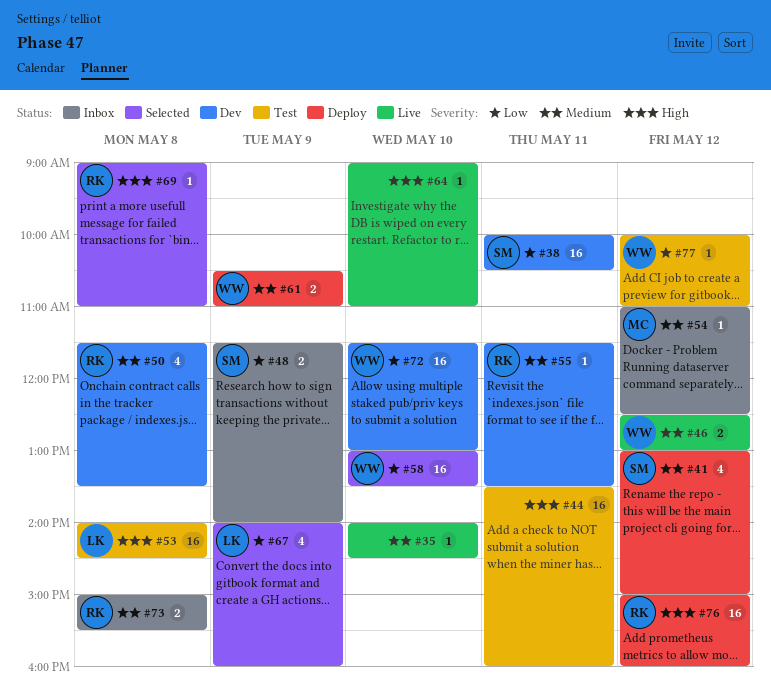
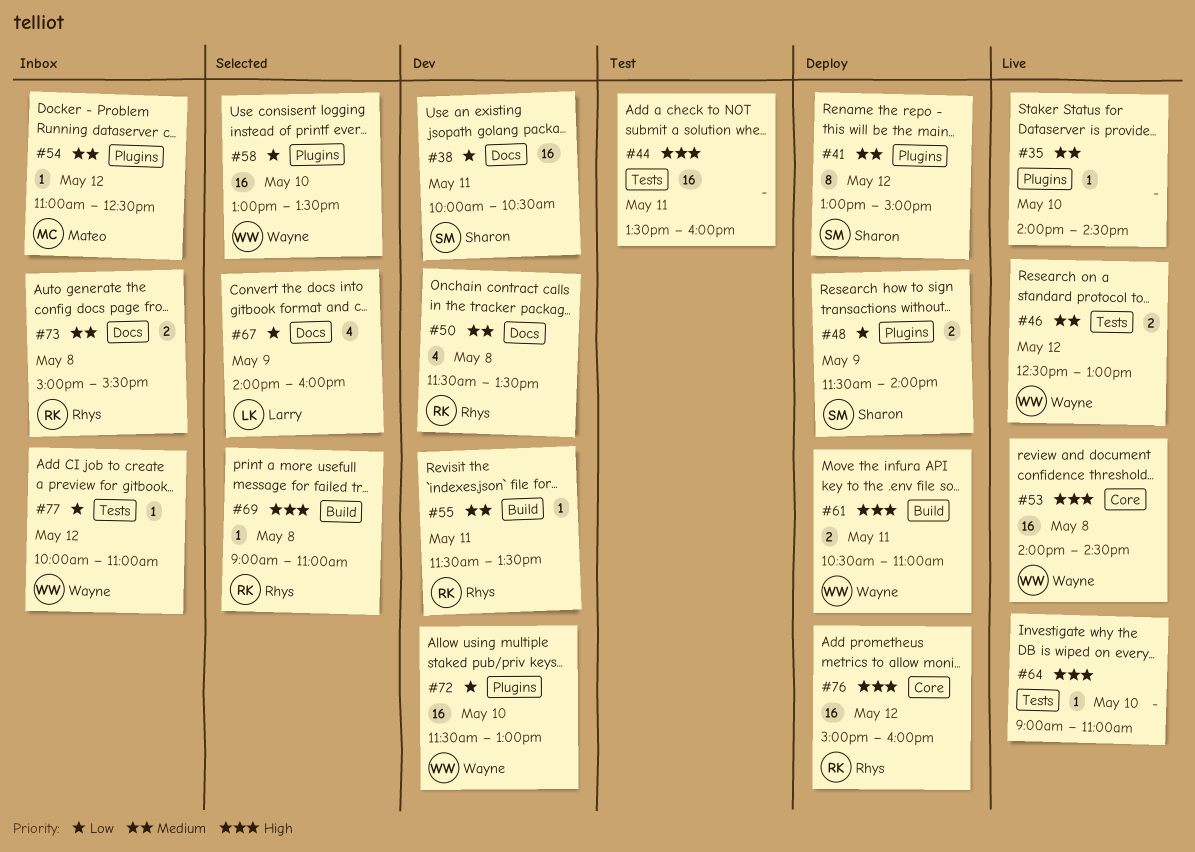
#41, estimate: 4 -> 8
#48, status: Inbox -> Deploy
#53, status: Test -> Live
#53, owner: Larry -> Wayne
#61, priority: Medium -> High
#61, day: May 9 -> May 11
#77, status: Test -> Inbox

